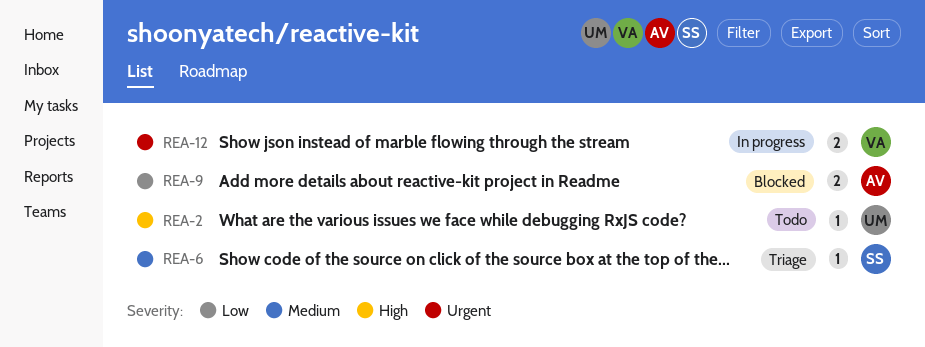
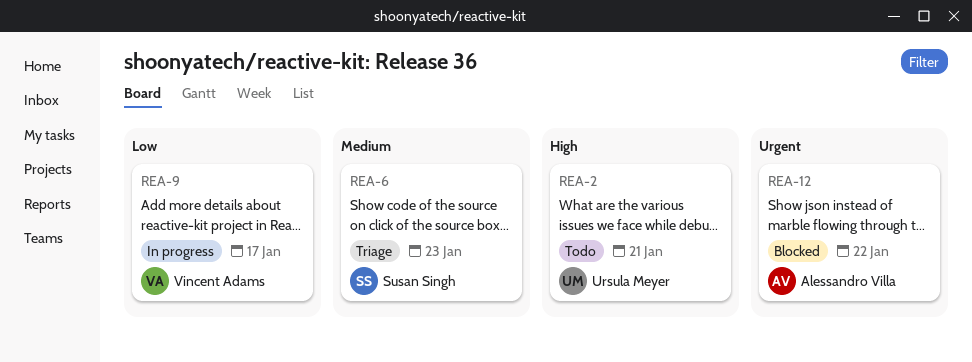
REA-9, status: Blocked -> In progress
REA-9, owner: Alessandro Villa -> Vincent Adams
REA-12, status: In progress -> Blocked
REA-12, owner: Vincent Adams -> Alessandro Villa

